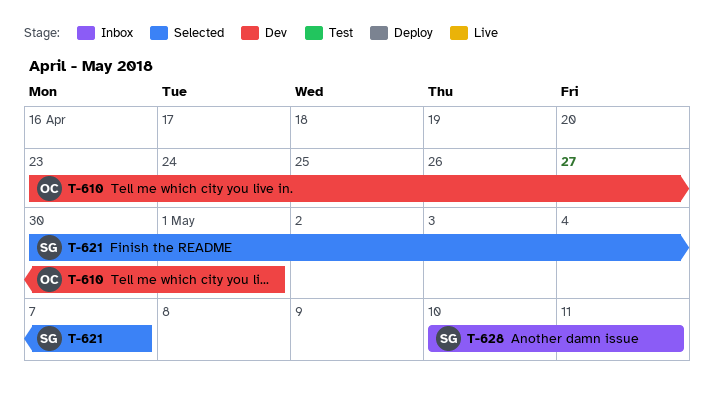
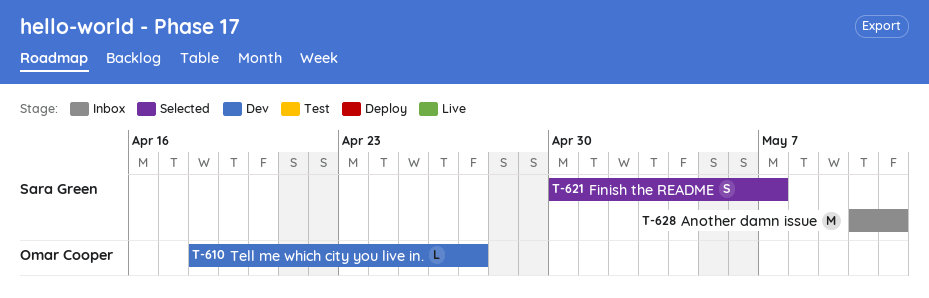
T-610, start: Apr 23 -> Apr 18
T-610, due: May 1 -> Apr 27

